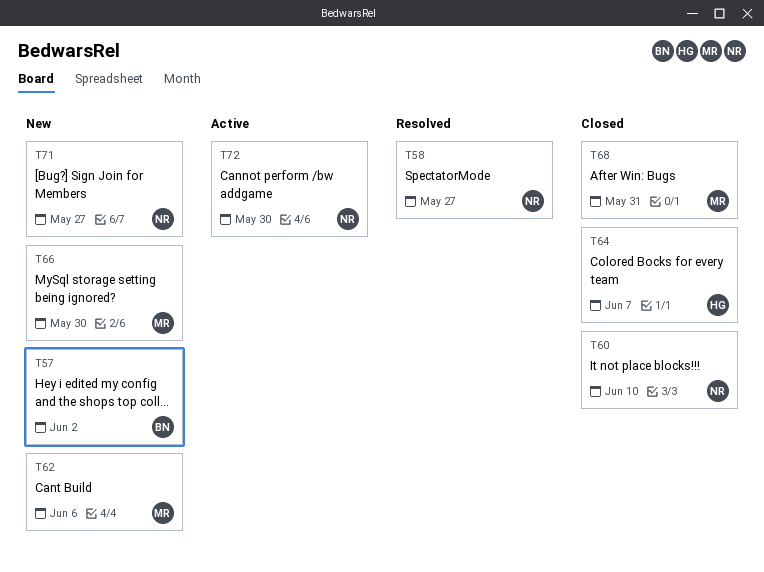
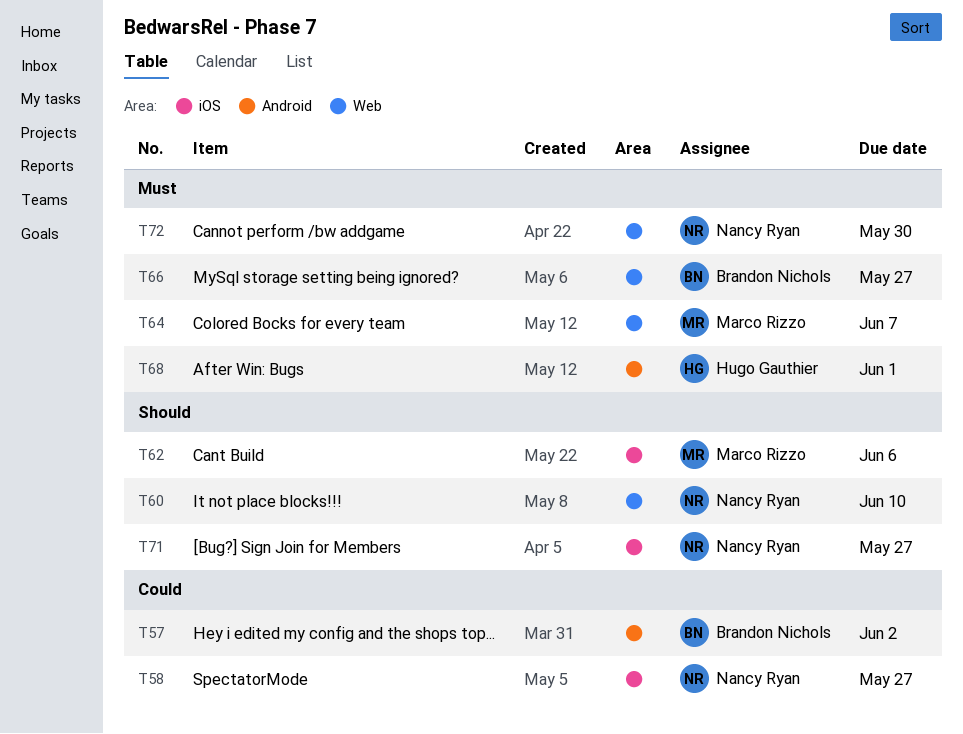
T64, owner: Hugo Gauthier -> Marco Rizzo
T66, owner: Marco Rizzo -> Brandon Nichols
T66, due: May 30 -> May 27
T68, owner: Marco Rizzo -> Hugo Gauthier
T68, due: May 31 -> Jun 1

